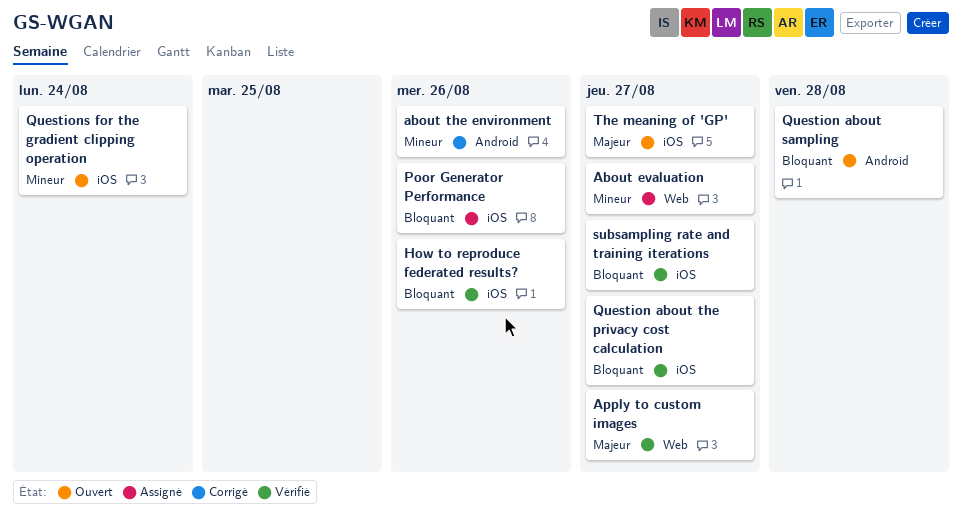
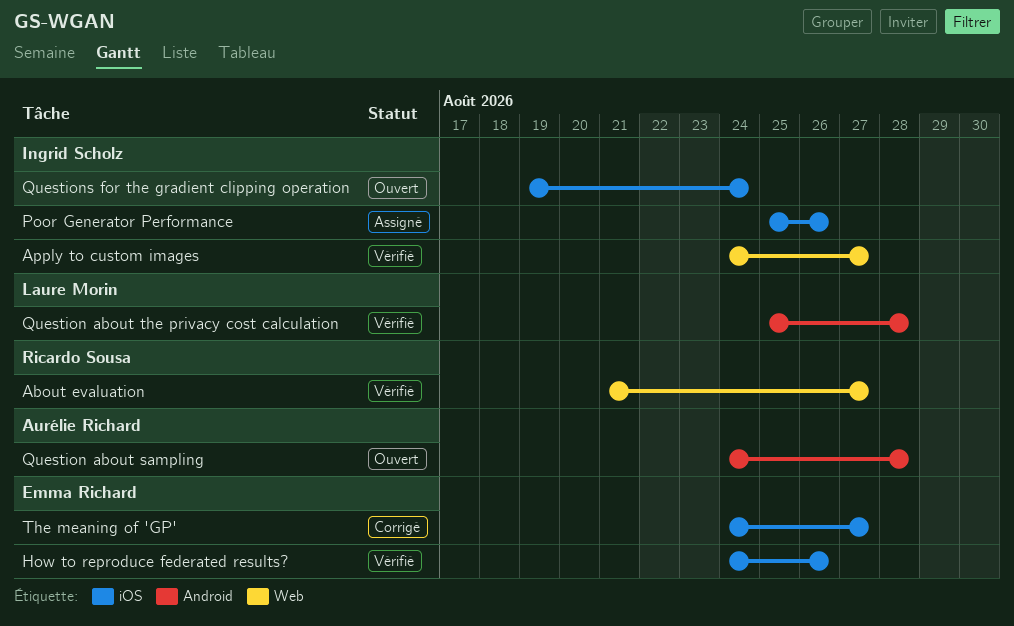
About evaluation, status: Assigné -> Vérifié
about the environment: present -> none
Question about the privacy cost calculation, label: iOS -> Android
Question about the privacy cost calculation, due: Aug 27 -> Aug 28
subsampling rate and training iterations: present -> none
The meaning of 'GP', status: Ouvert -> Corrigé

